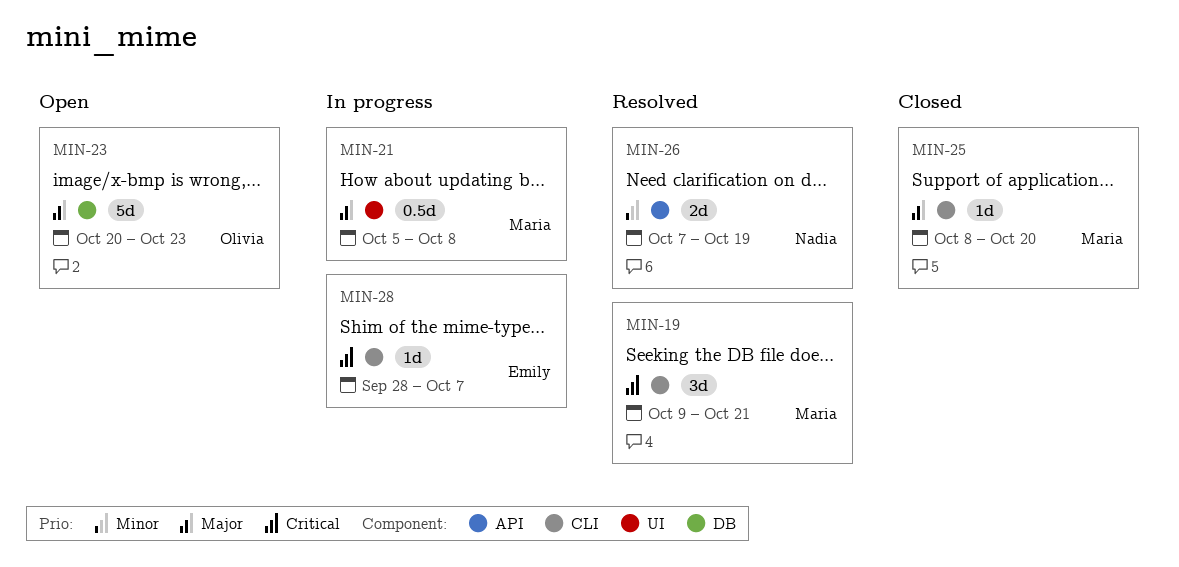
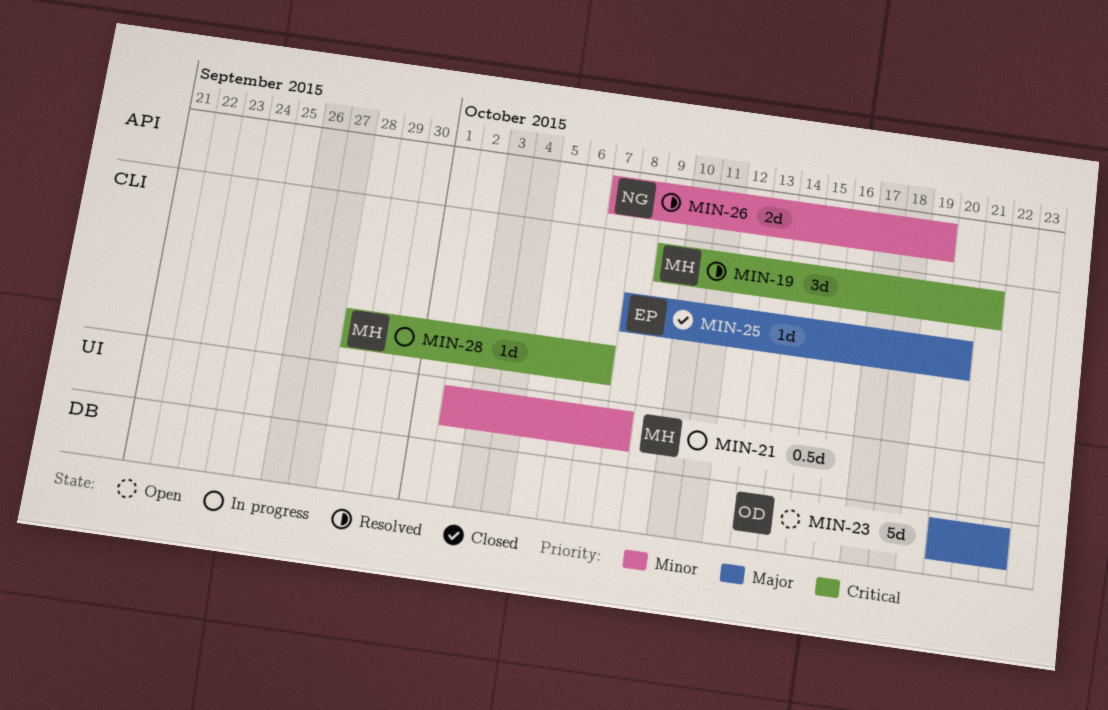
MIN-21, priority: Major -> Minor
MIN-21, start: Oct 5 -> Oct 2
MIN-23, due: Oct 23 -> Oct 22
MIN-25, owner: Maria -> Emily
MIN-28, owner: Emily -> Maria

